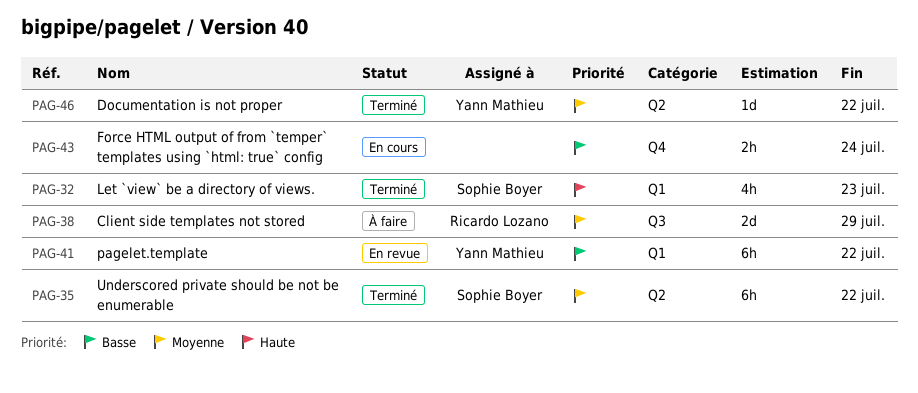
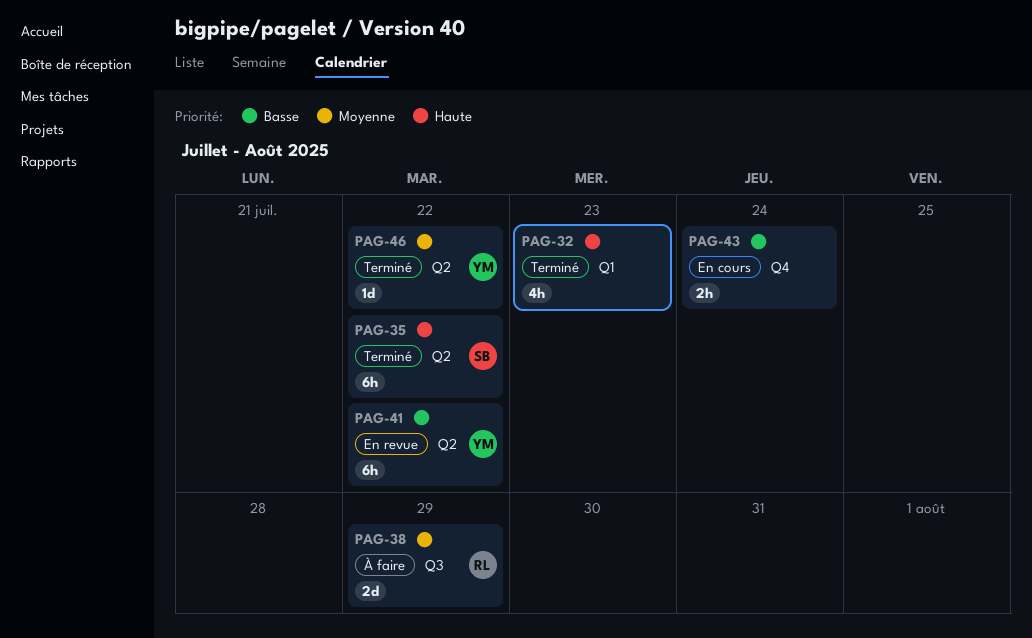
PAG-32, owner: Sophie Boyer -> none
PAG-35, priority: Moyenne -> Haute
PAG-41, label: Q1 -> Q2

